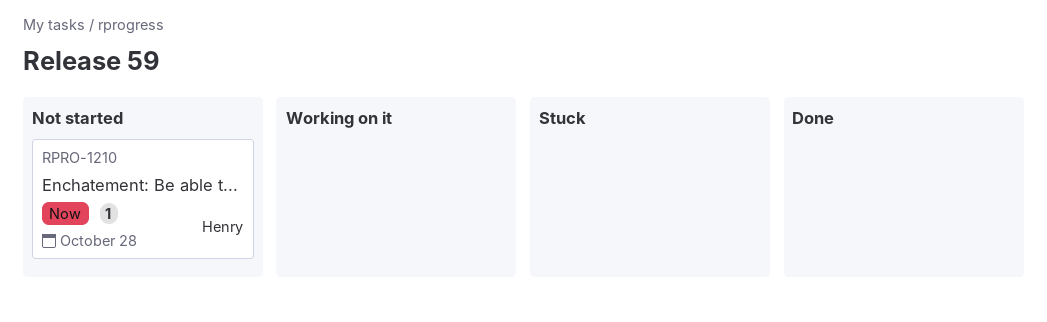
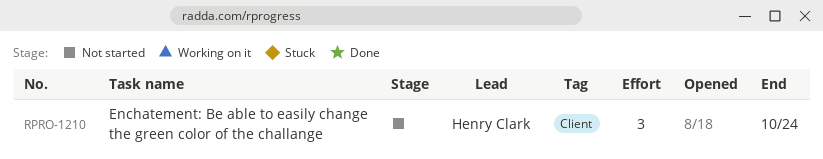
RPRO-1210, estimate: 1 -> 3
RPRO-1210, due: Oct 28 -> Oct 24

